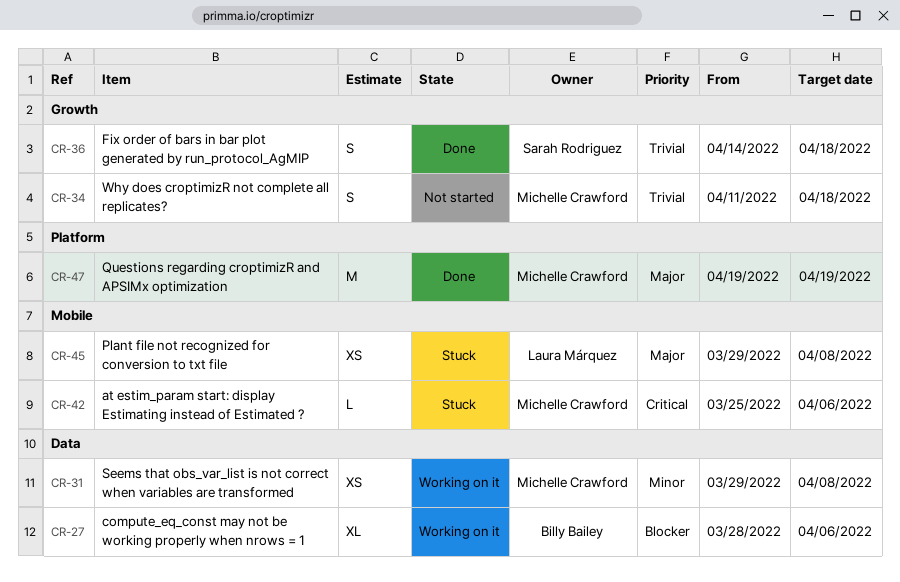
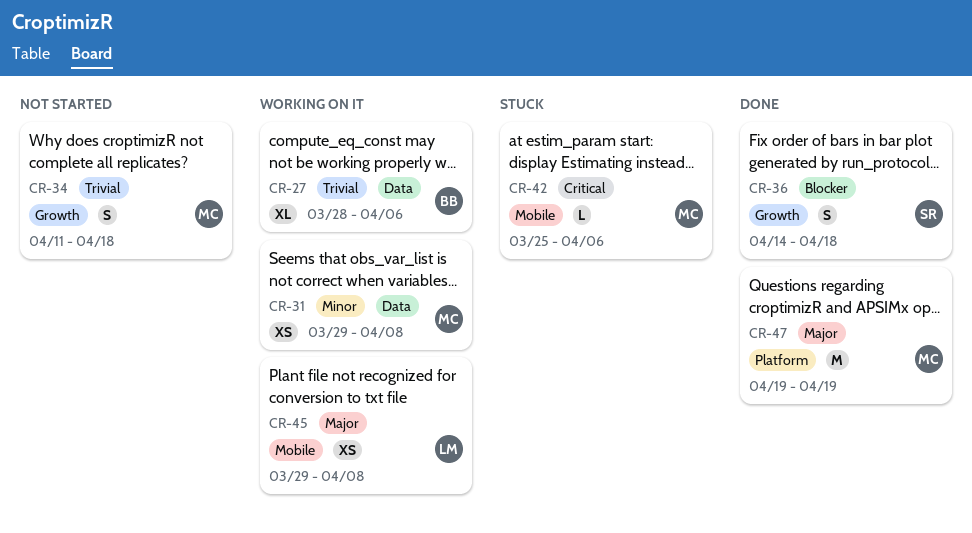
CR-27, priority: Blocker -> Trivial
CR-36, priority: Trivial -> Blocker
CR-45, status: Stuck -> Working on it

